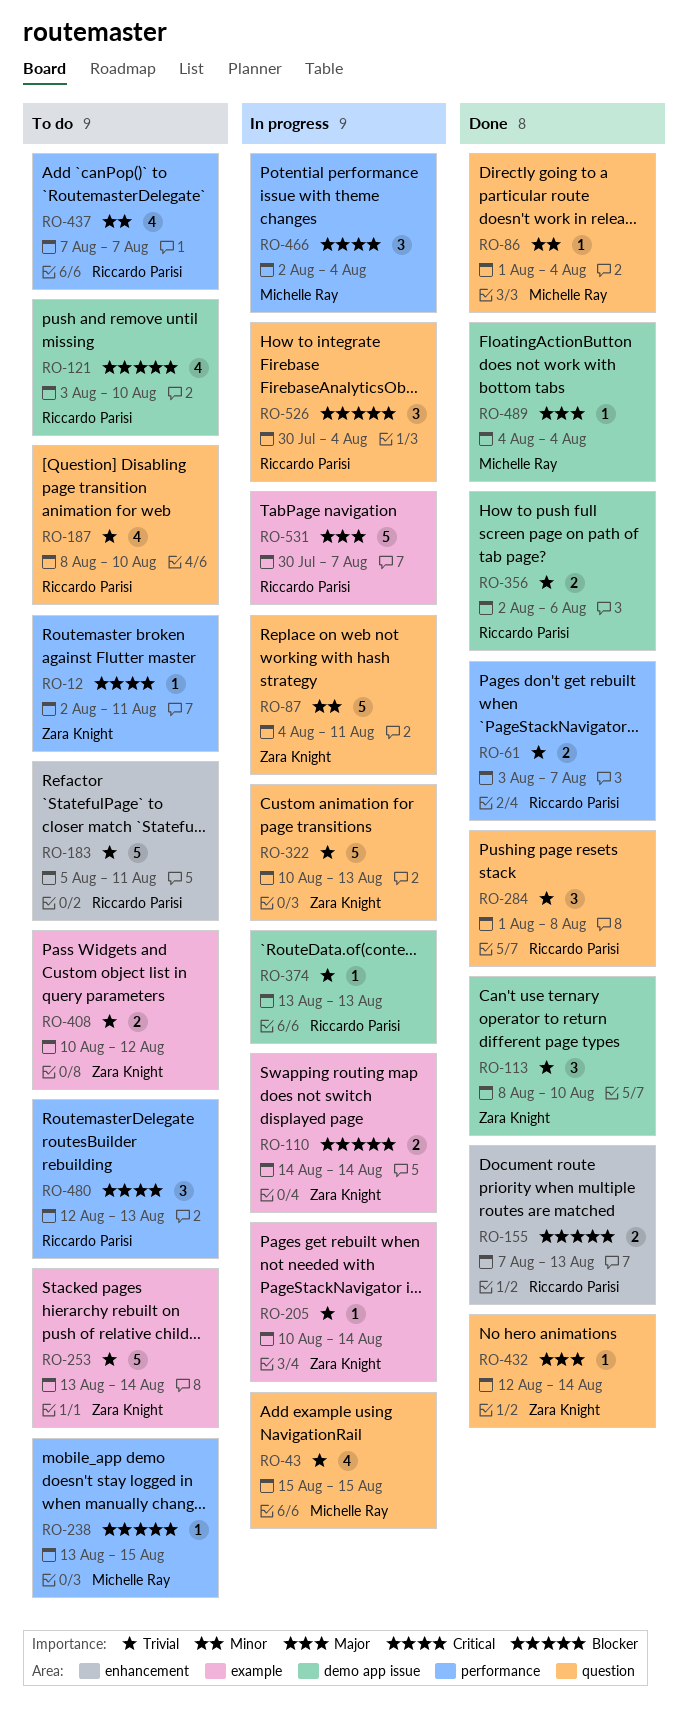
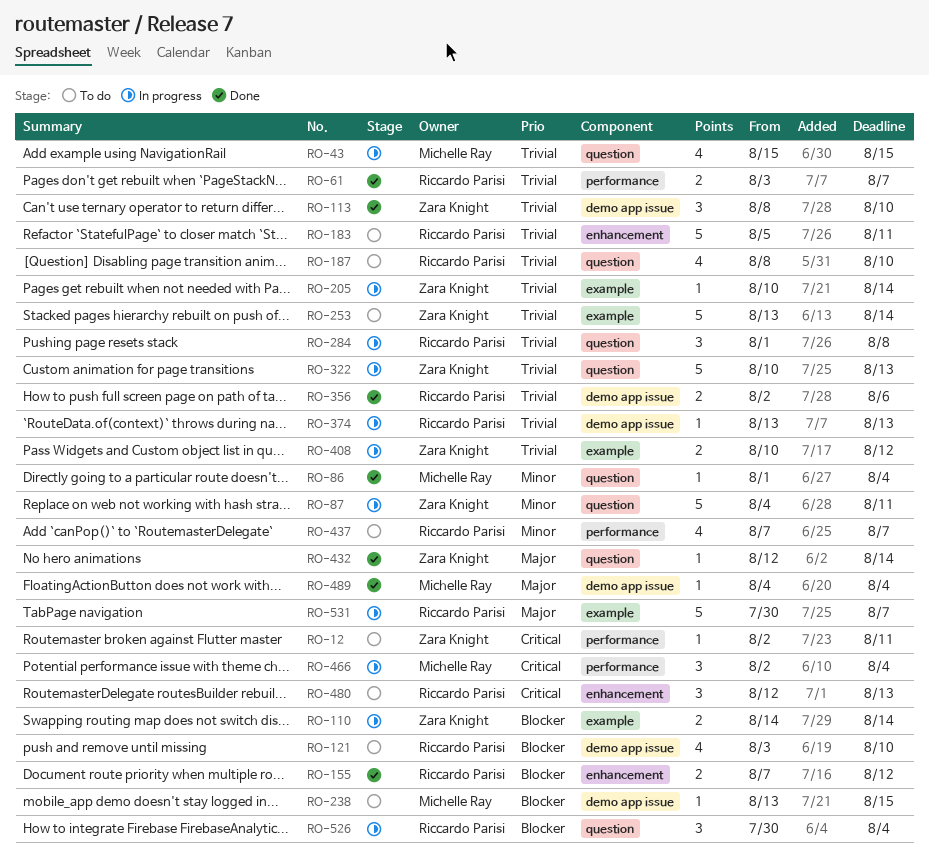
RO-155, due: Aug 13 -> Aug 12
RO-238, label: performance -> demo app issue
RO-284, status: Done -> In progress
RO-408, status: To do -> In progress
RO-480, label: performance -> enhancement

